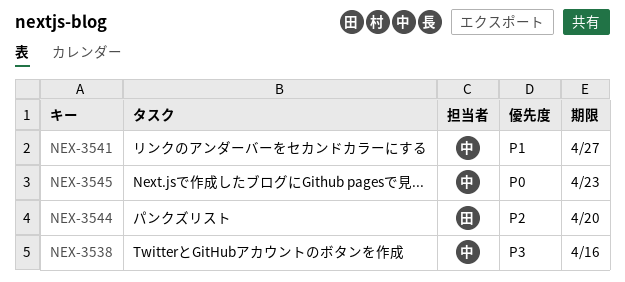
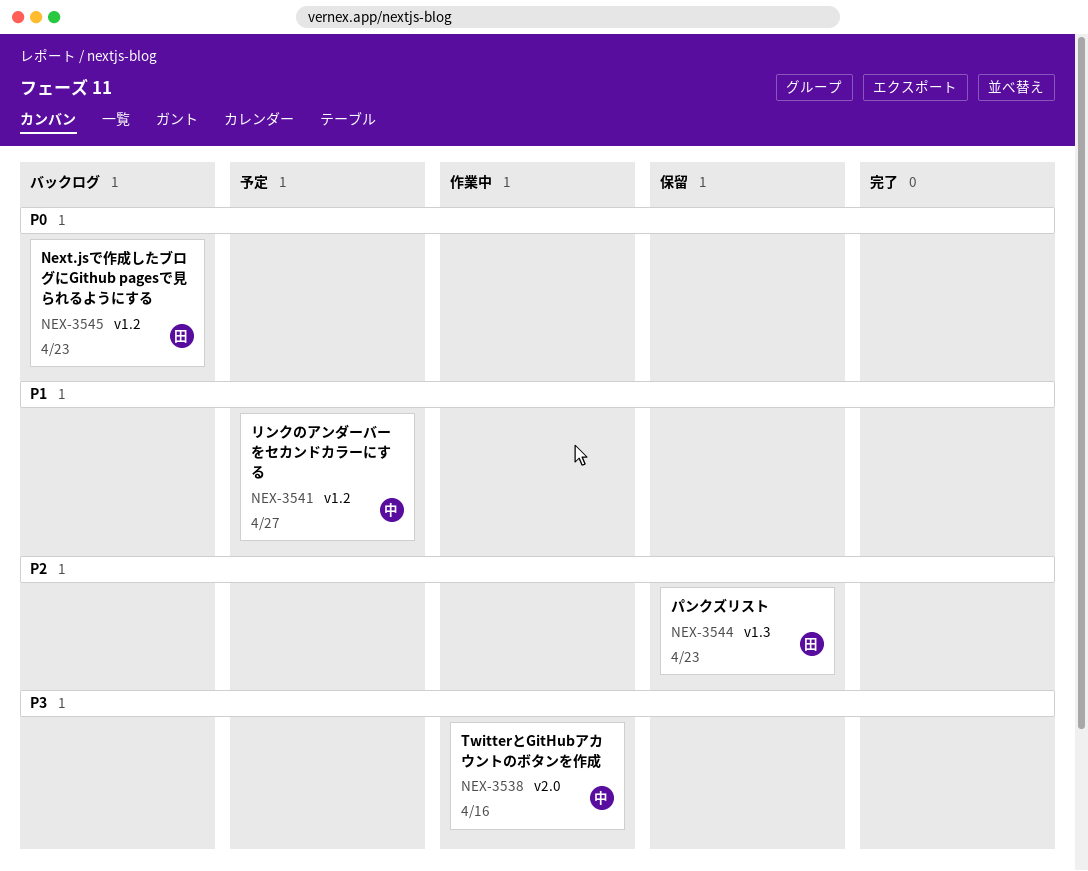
NEX-3544, due: Apr 20 -> Apr 23
NEX-3545, owner: 中 -> 田

